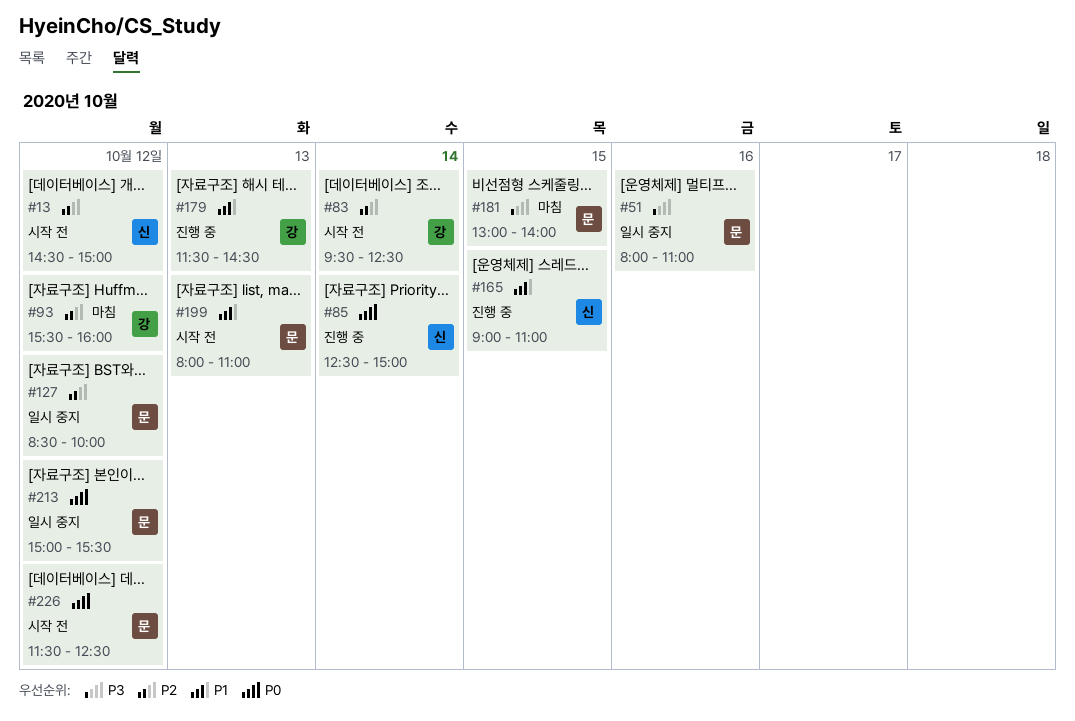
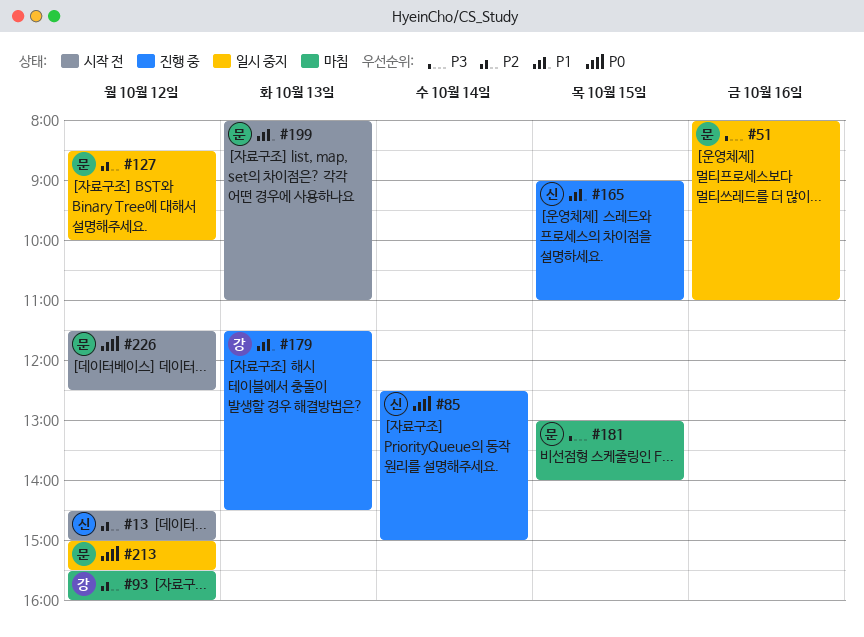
#83: present -> none

